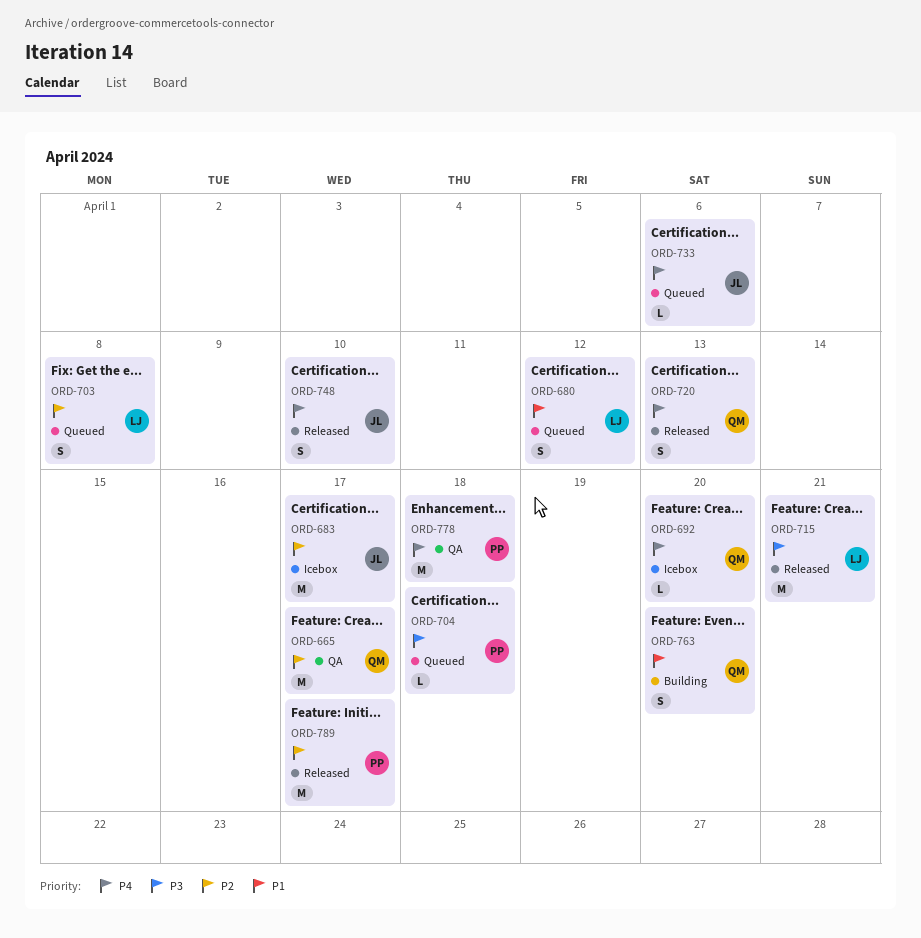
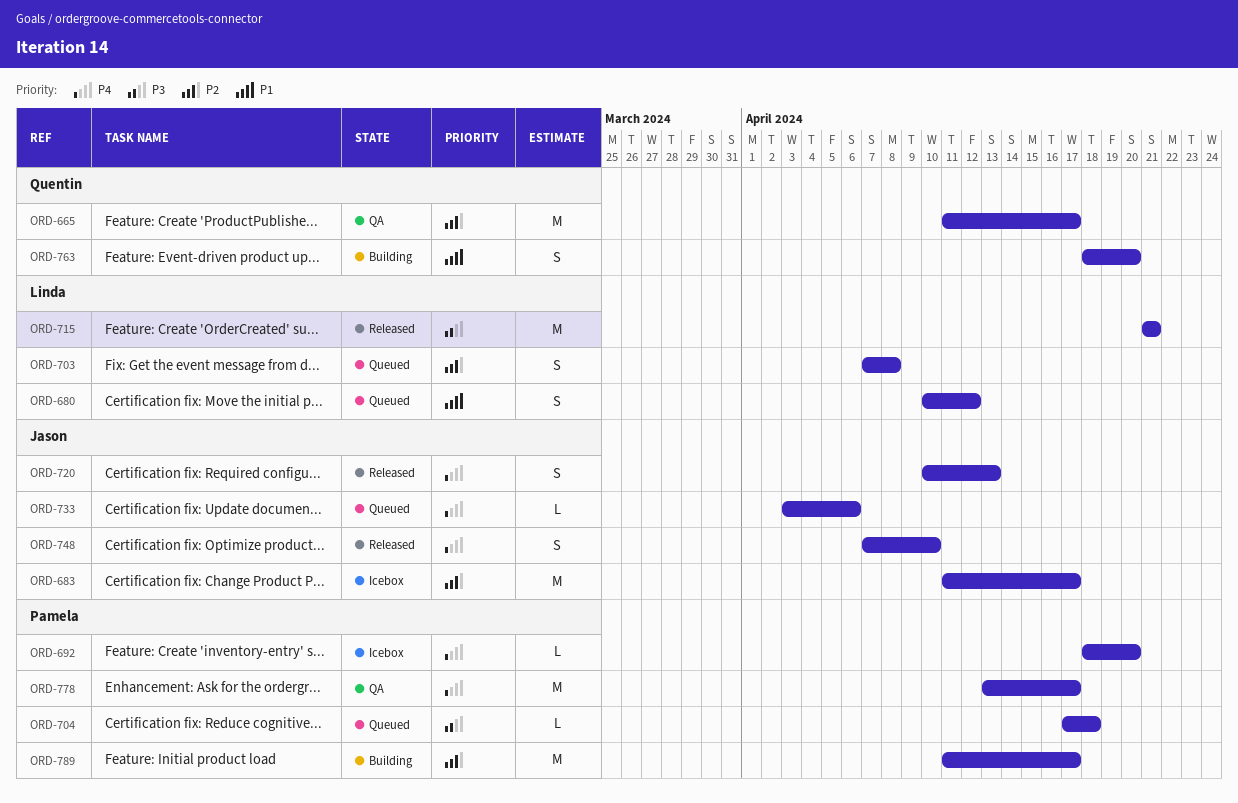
ORD-692, owner: Quentin -> Pamela
ORD-720, owner: Quentin -> Jason
ORD-778, due: Apr 18 -> Apr 17
ORD-789, status: Released -> Building

